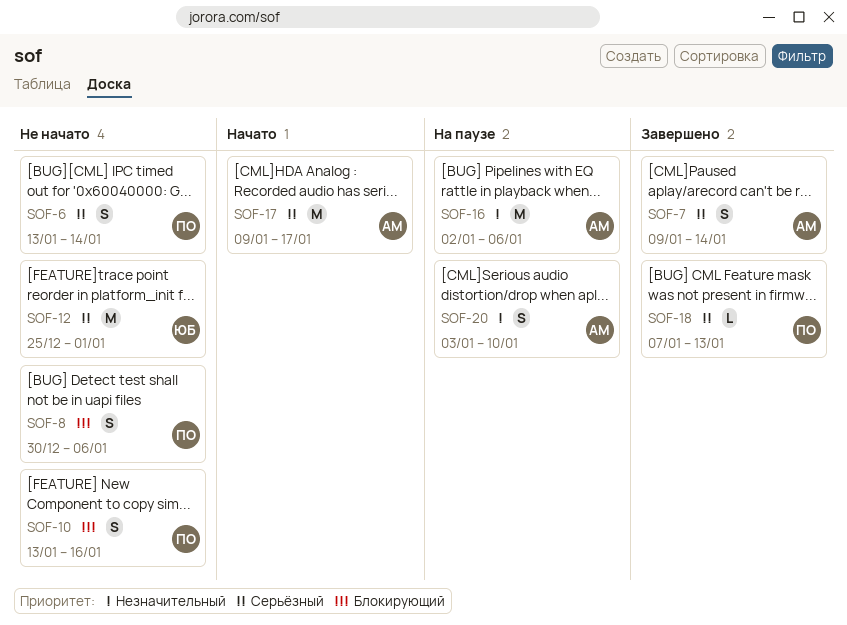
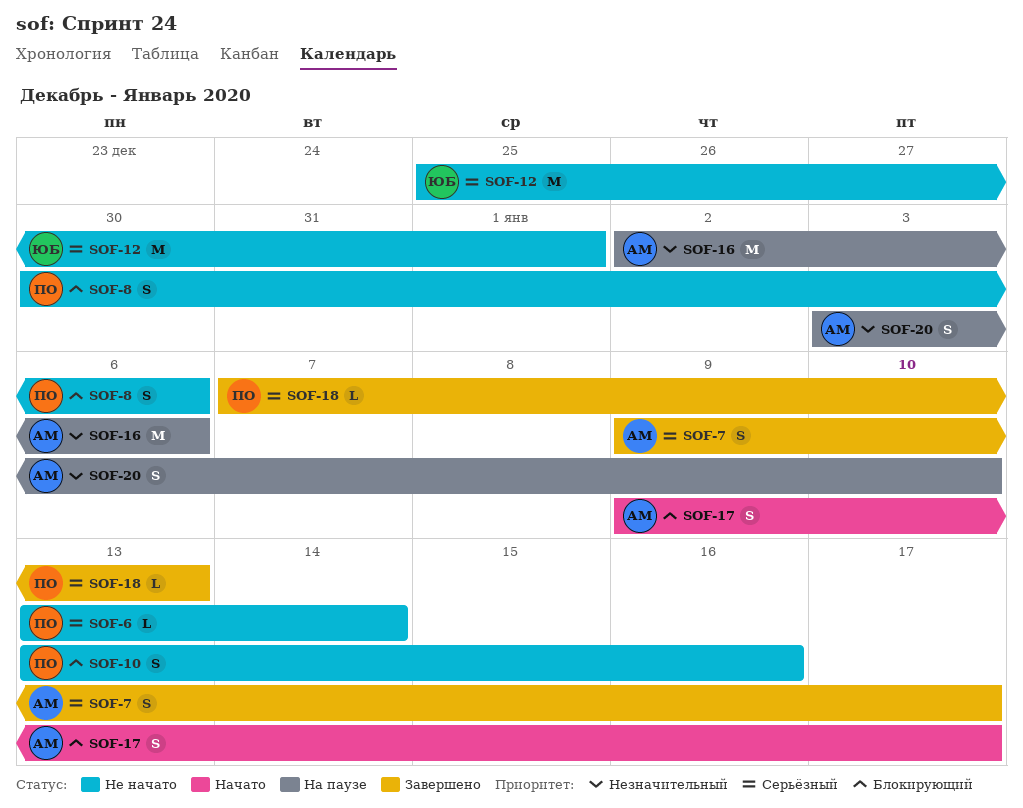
SOF-6, estimate: S -> L
SOF-7, due: Jan 14 -> Jan 17
SOF-17, priority: Серьёзный -> Блокирующий
SOF-17, estimate: M -> S

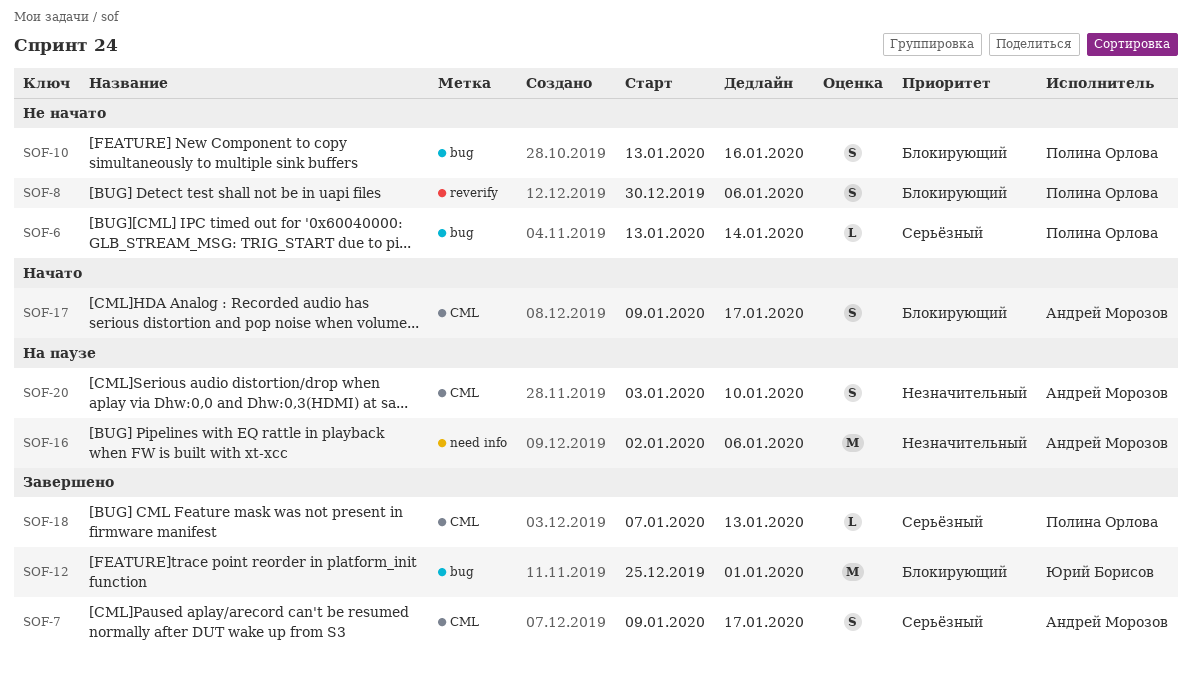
SOF-12, status: Не начато -> Завершено
SOF-12, priority: Серьёзный -> Блокирующий

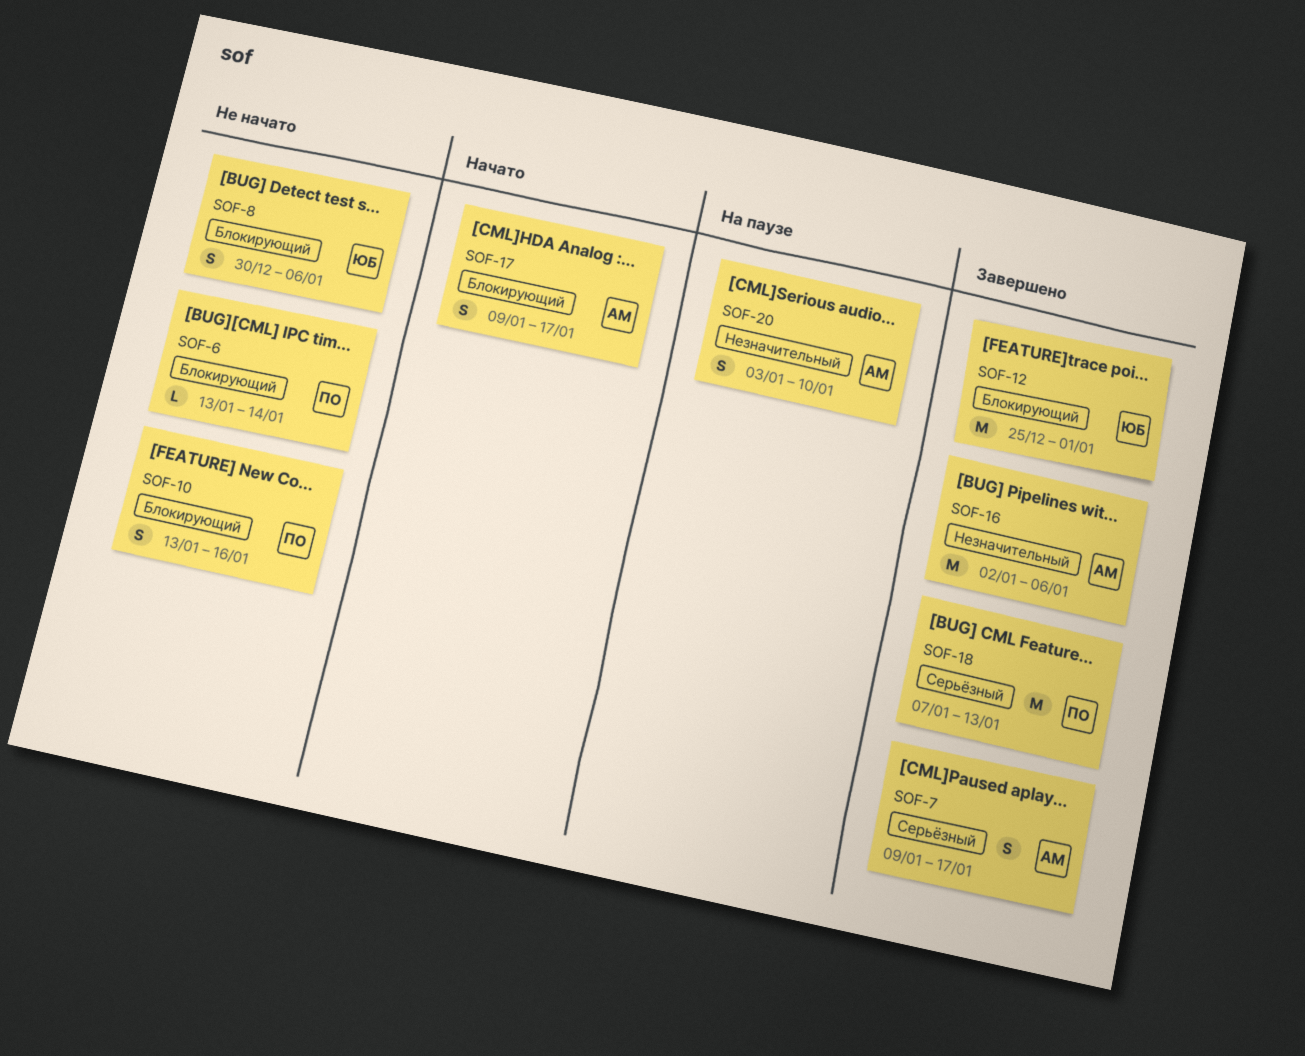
SOF-6, priority: Серьёзный -> Блокирующий
SOF-8, owner: Полина Орлова -> Юрий Борисов
SOF-16, status: На паузе -> Завершено
SOF-18, estimate: L -> M

